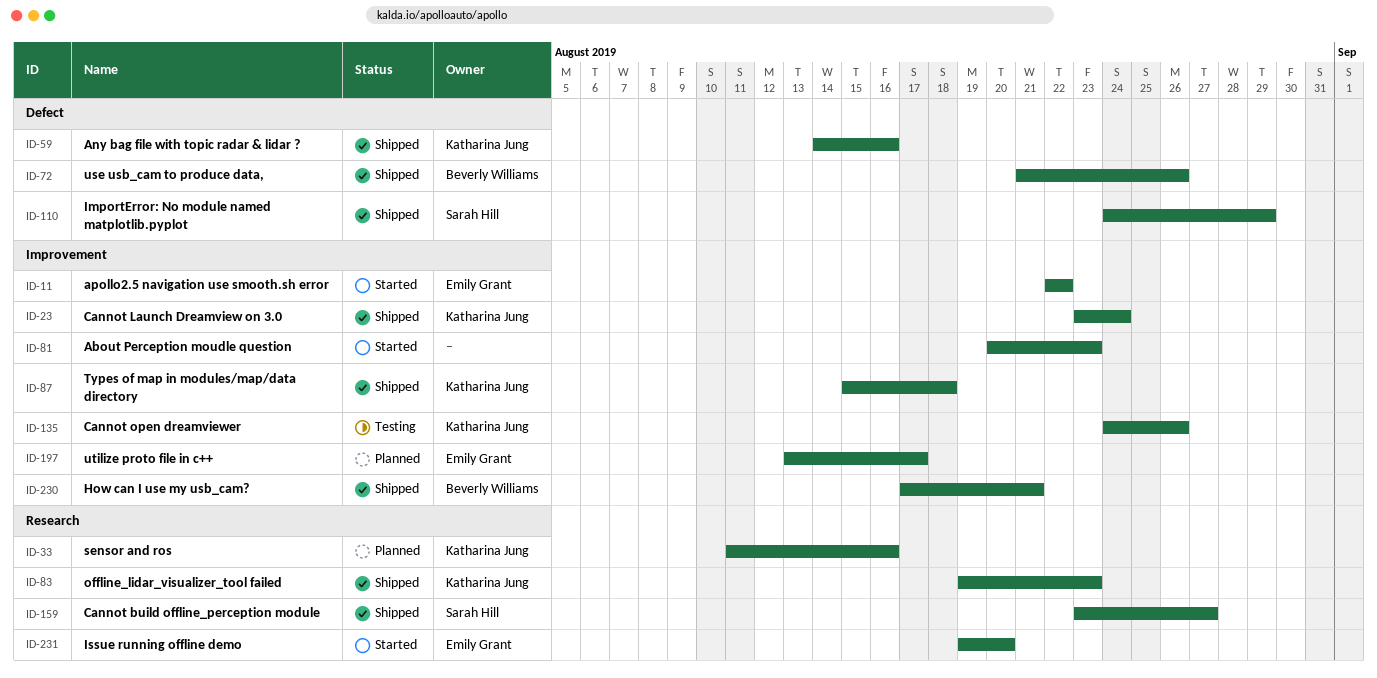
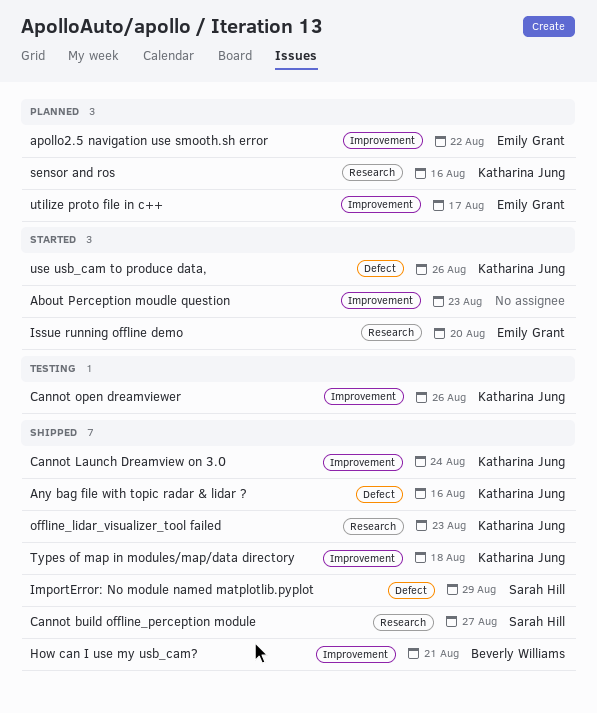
apollo2.5 navigation use smooth.sh error, status: Started -> Planned
use usb_cam to produce data,, status: Shipped -> Started
use usb_cam to produce data,, owner: Beverly Williams -> Katharina Jung

